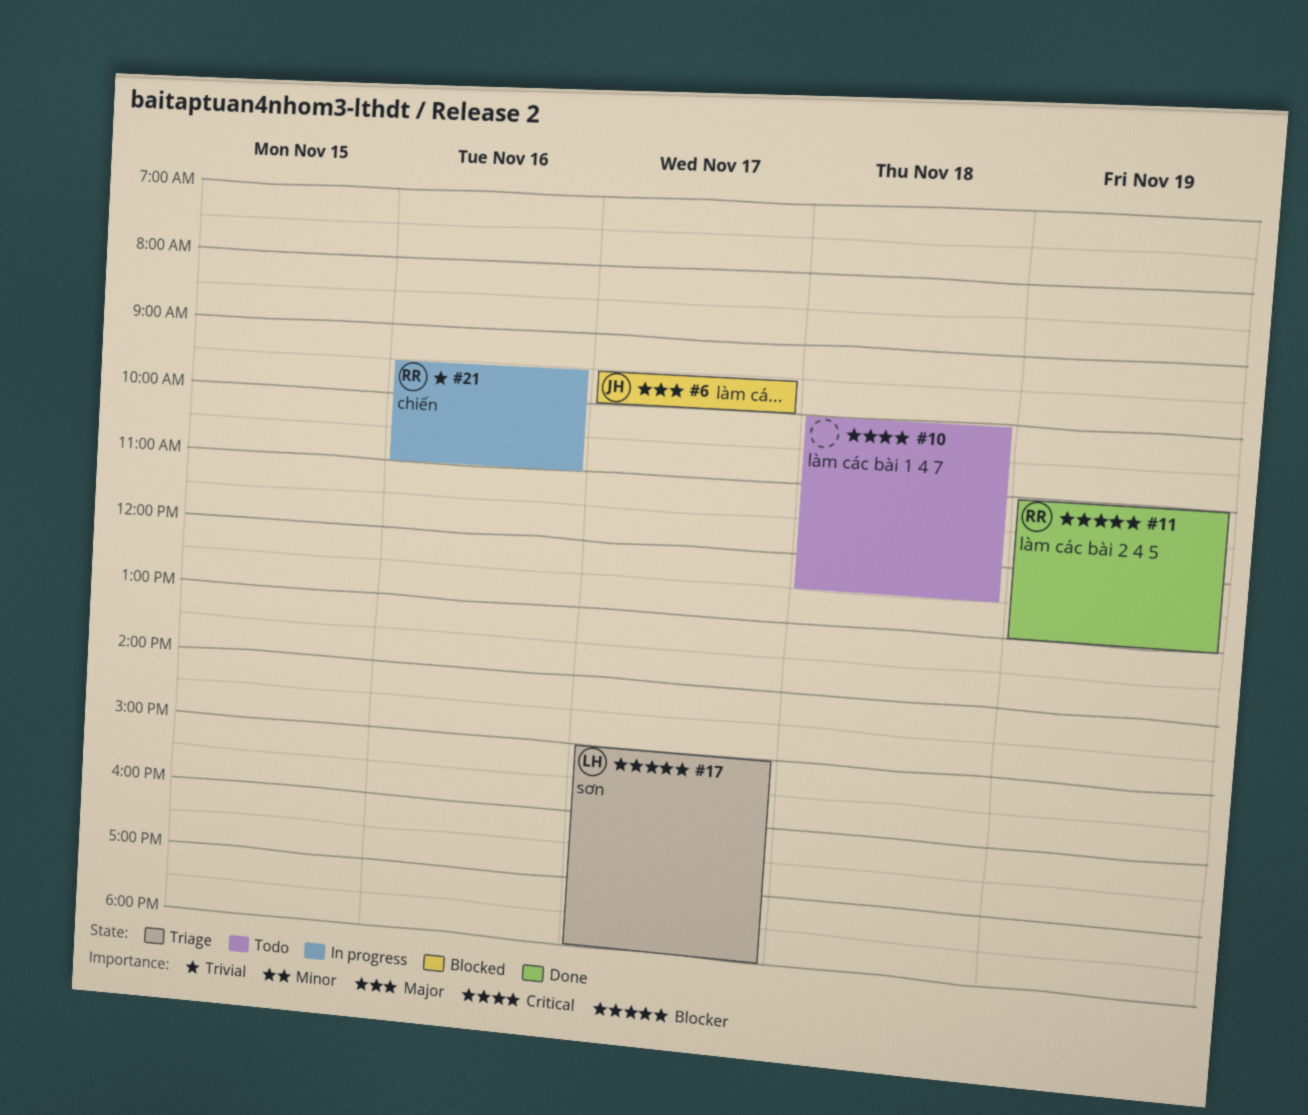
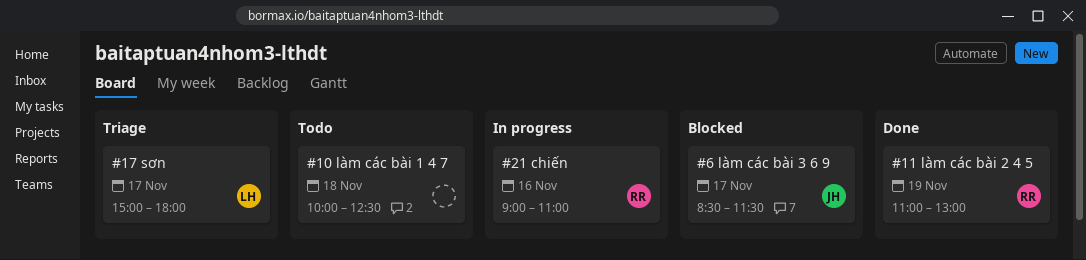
#6, begins: 09:30 -> 08:30
#6, ends: 10:00 -> 11:30
#21, begins: 09:30 -> 09:00

